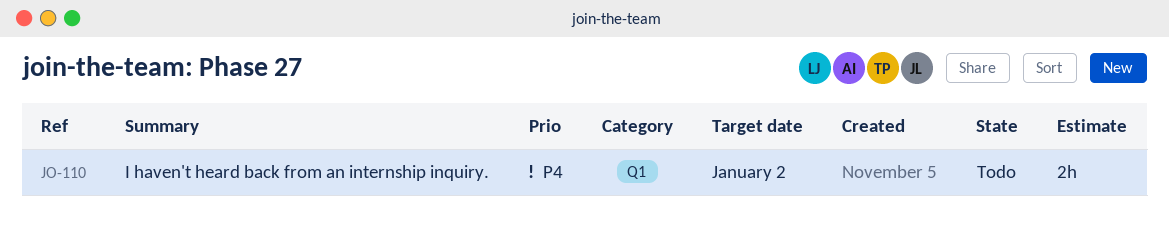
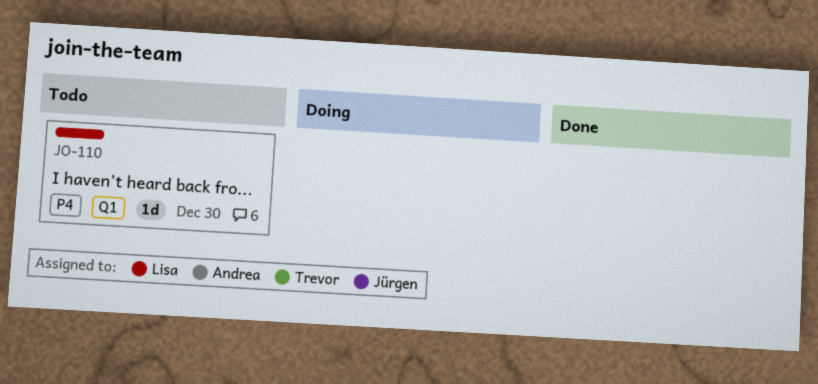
JO-110, estimate: 2h -> 1d
JO-110, due: Jan 2 -> Dec 30

